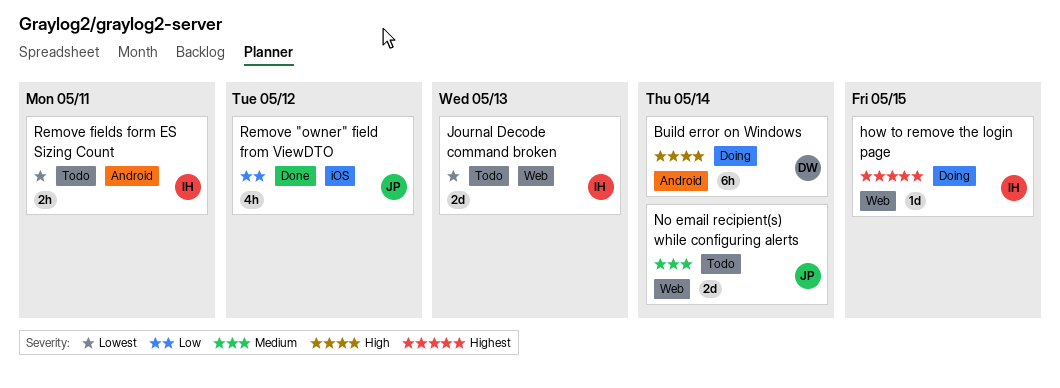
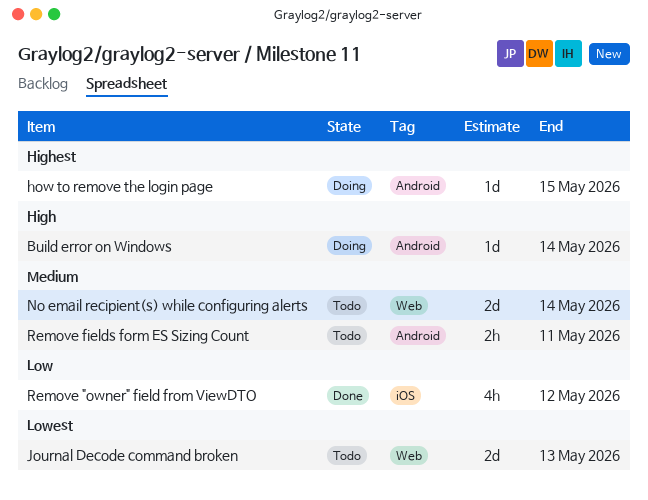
Build error on Windows, estimate: 6h -> 1d
how to remove the login page, label: Web -> Android
Remove fields form ES Sizing Count, priority: Lowest -> Medium

